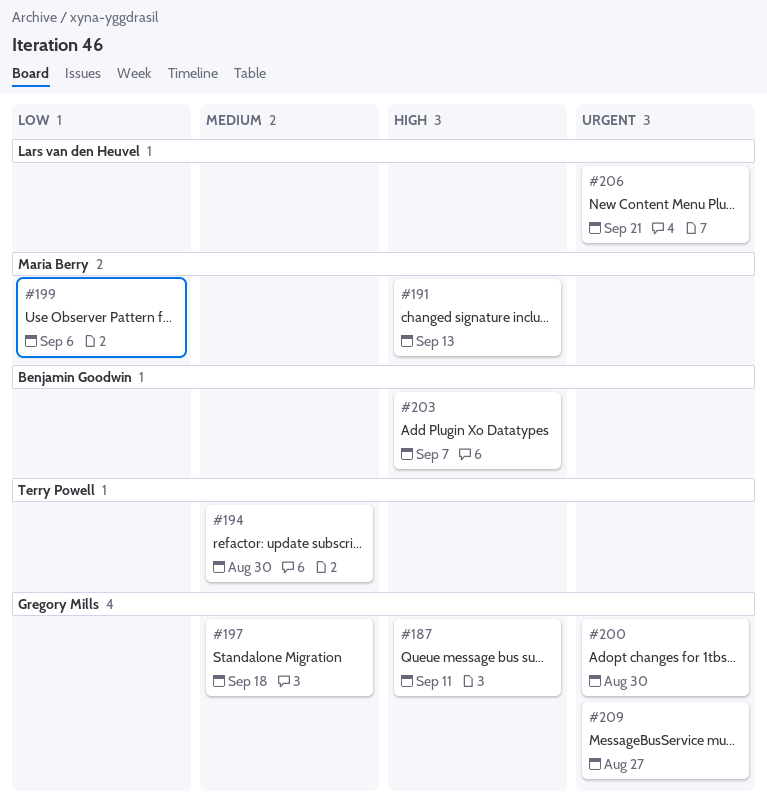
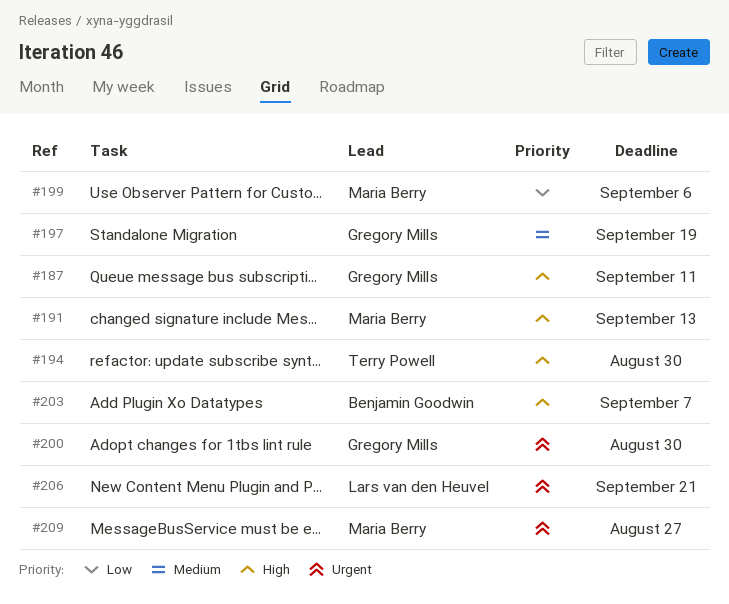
#194, priority: Medium -> High
#197, due: Sep 18 -> Sep 19
#209, owner: Gregory Mills -> Maria Berry

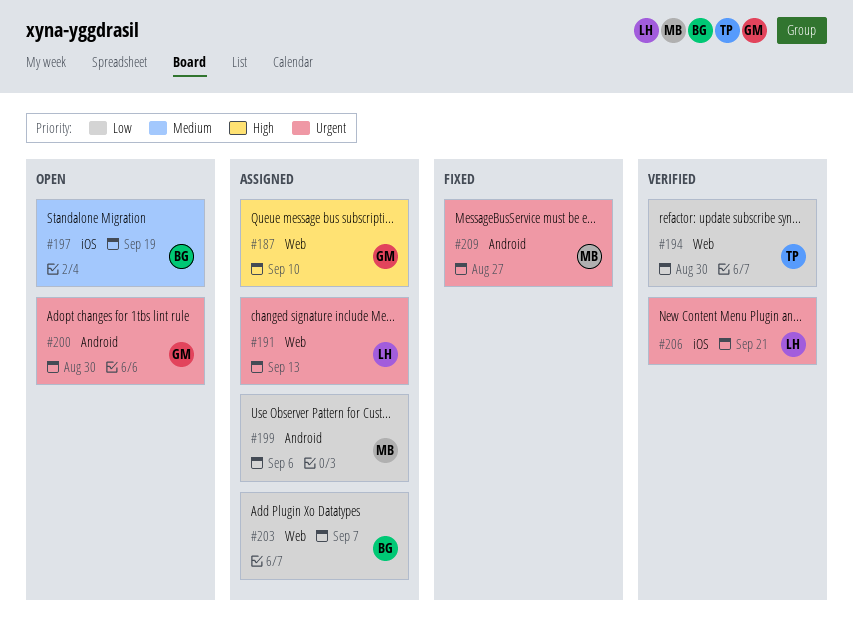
#187, due: Sep 11 -> Sep 10
#191, owner: Maria Berry -> Lars van den Heuvel
#191, priority: High -> Urgent
#194, priority: High -> Low
#197, owner: Gregory Mills -> Benjamin Goodwin
#203, priority: High -> Low

